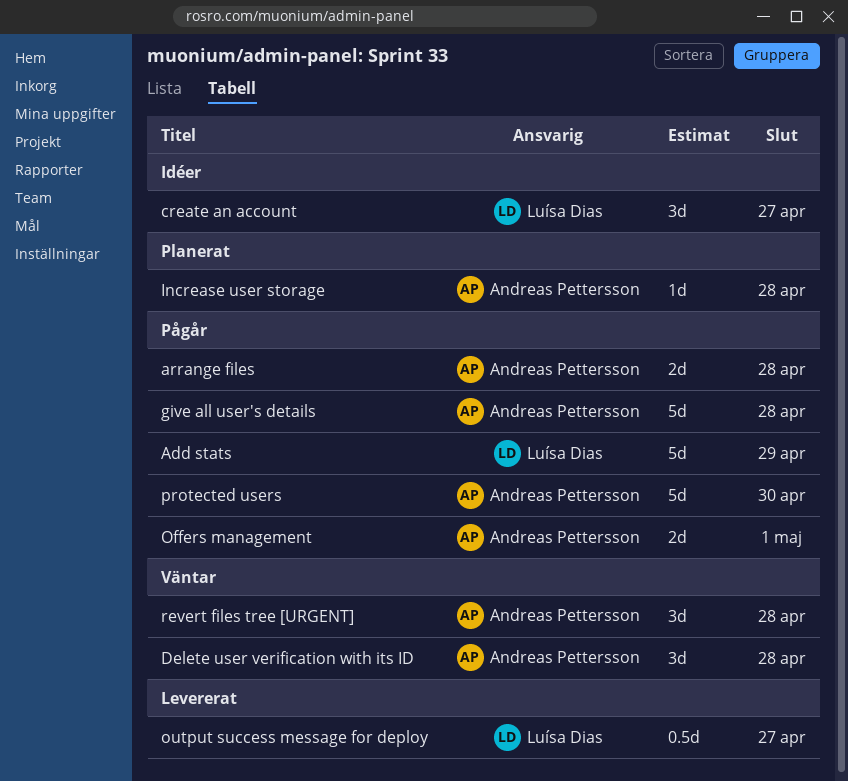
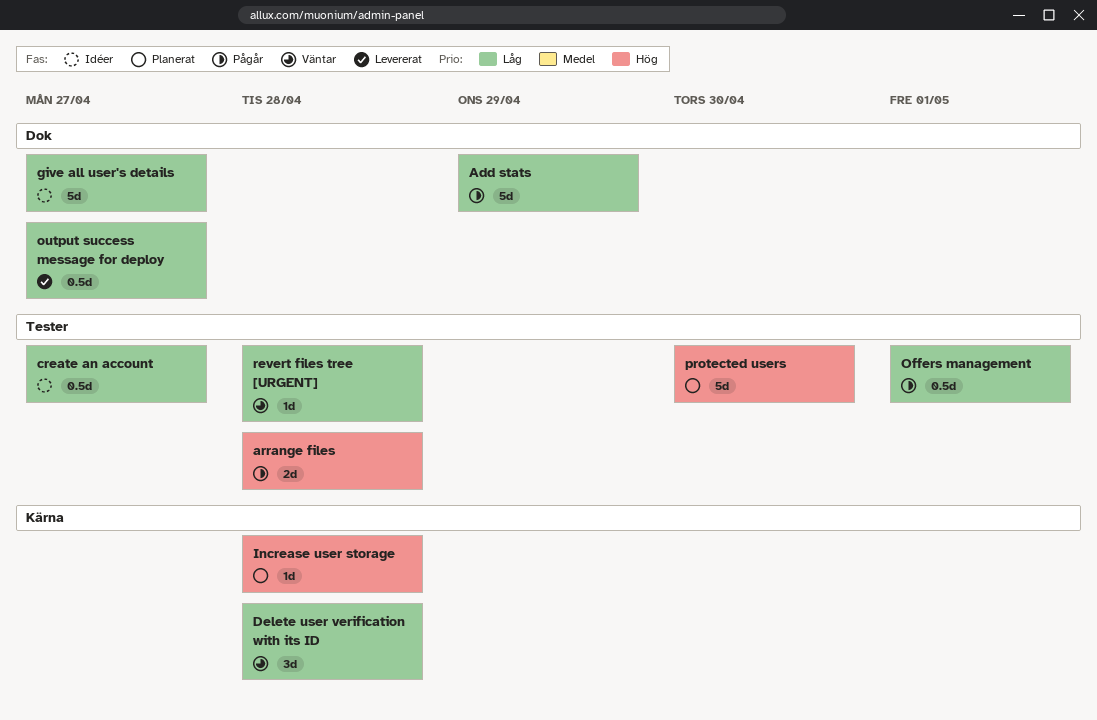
create an account, estimate: 3d -> 0.5d
give all user's details, status: Pågår -> Idéer
give all user's details, due: Apr 28 -> Apr 27
Offers management, estimate: 2d -> 0.5d
protected users, status: Pågår -> Planerat
revert files tree [URGENT], estimate: 3d -> 1d

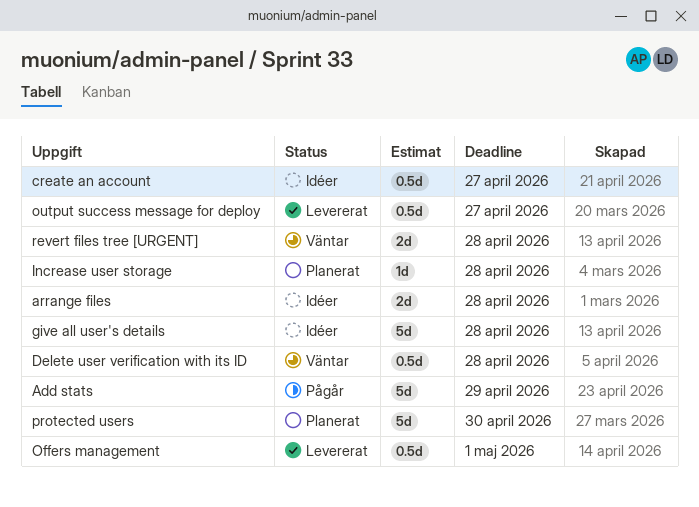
arrange files, status: Pågår -> Idéer
Delete user verification with its ID, estimate: 3d -> 0.5d
give all user's details, due: Apr 27 -> Apr 28
Offers management, status: Pågår -> Levererat
revert files tree [URGENT], estimate: 1d -> 2d

